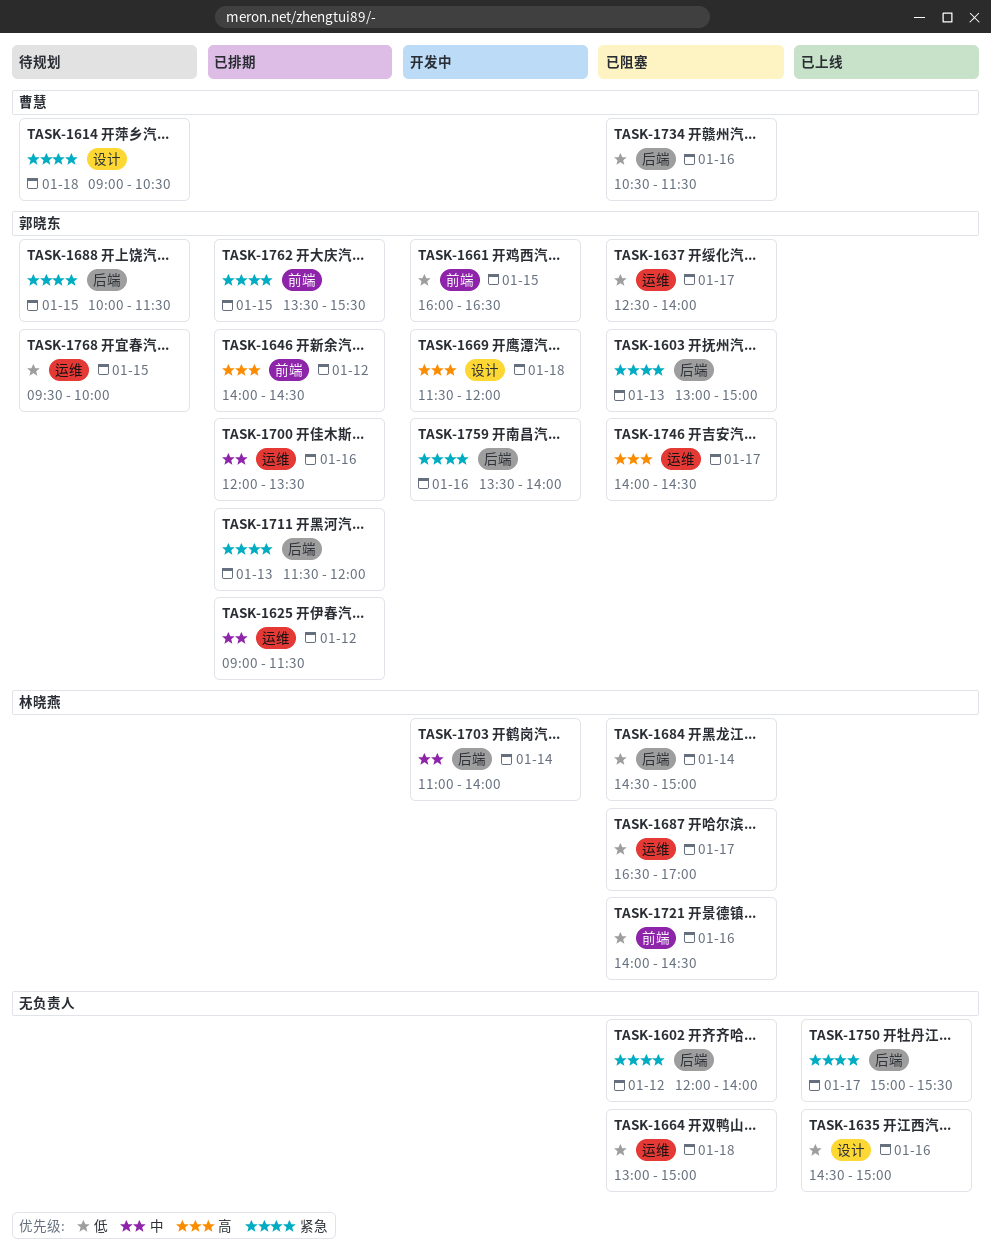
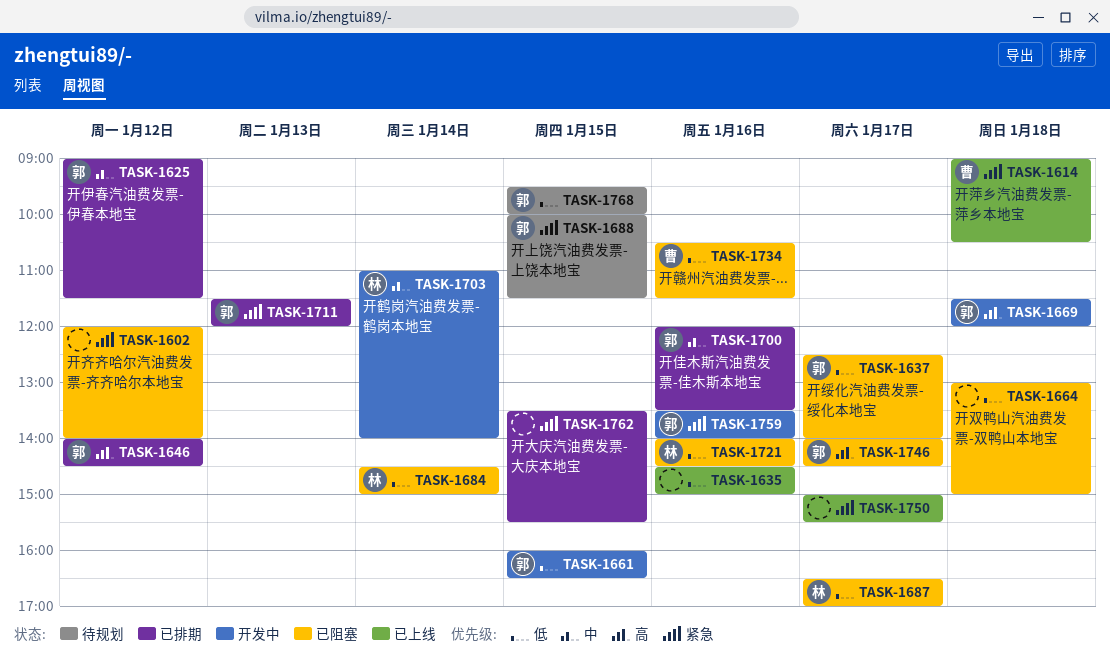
TASK-1603: present -> none
TASK-1614, status: 待规划 -> 已上线
TASK-1762, owner: 郭晓东 -> none

